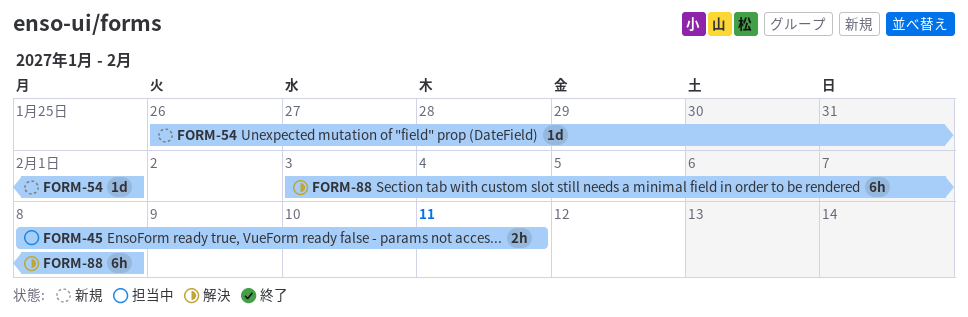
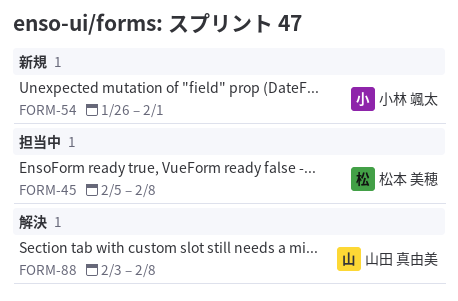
FORM-45, start: Feb 8 -> Feb 5
FORM-45, due: Feb 11 -> Feb 8

